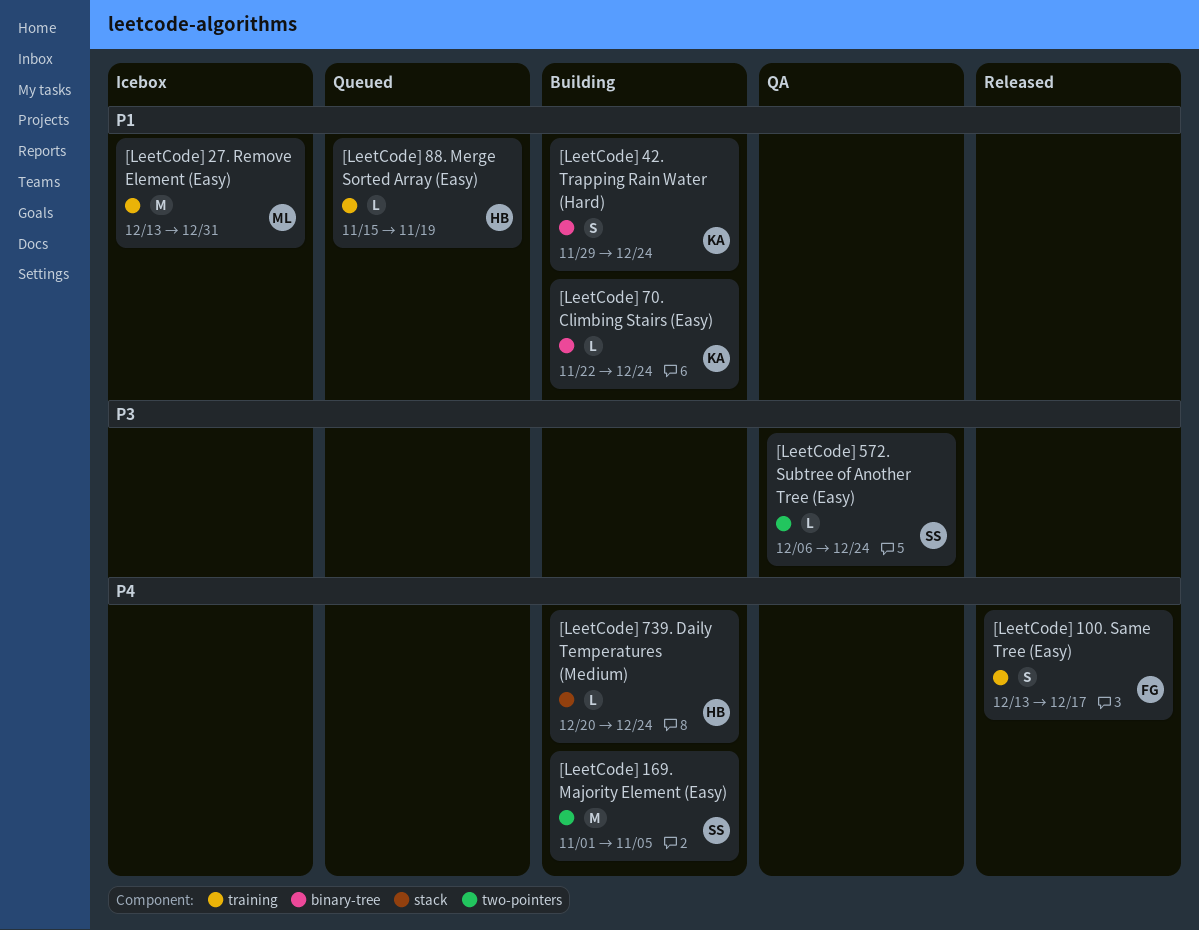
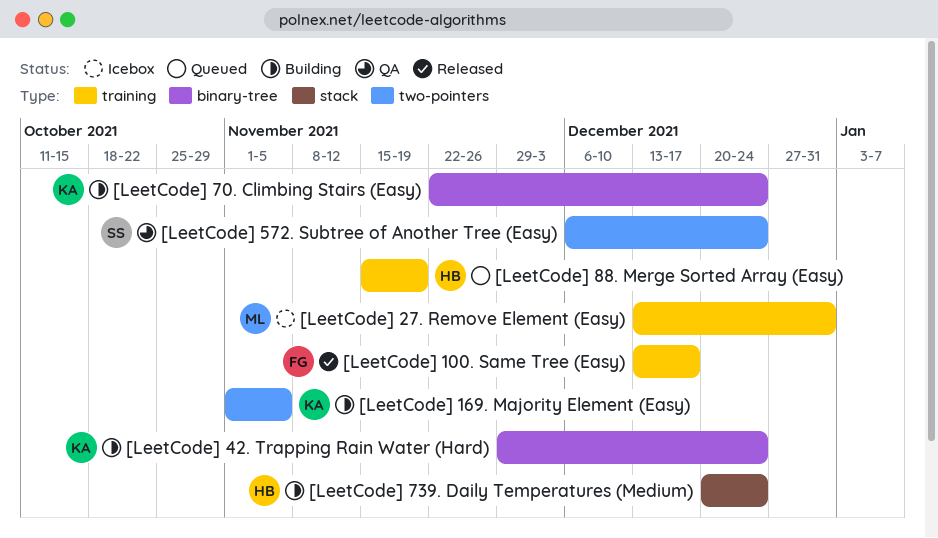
[LeetCode] 169. Majority Element (Easy), owner: SS -> KA

